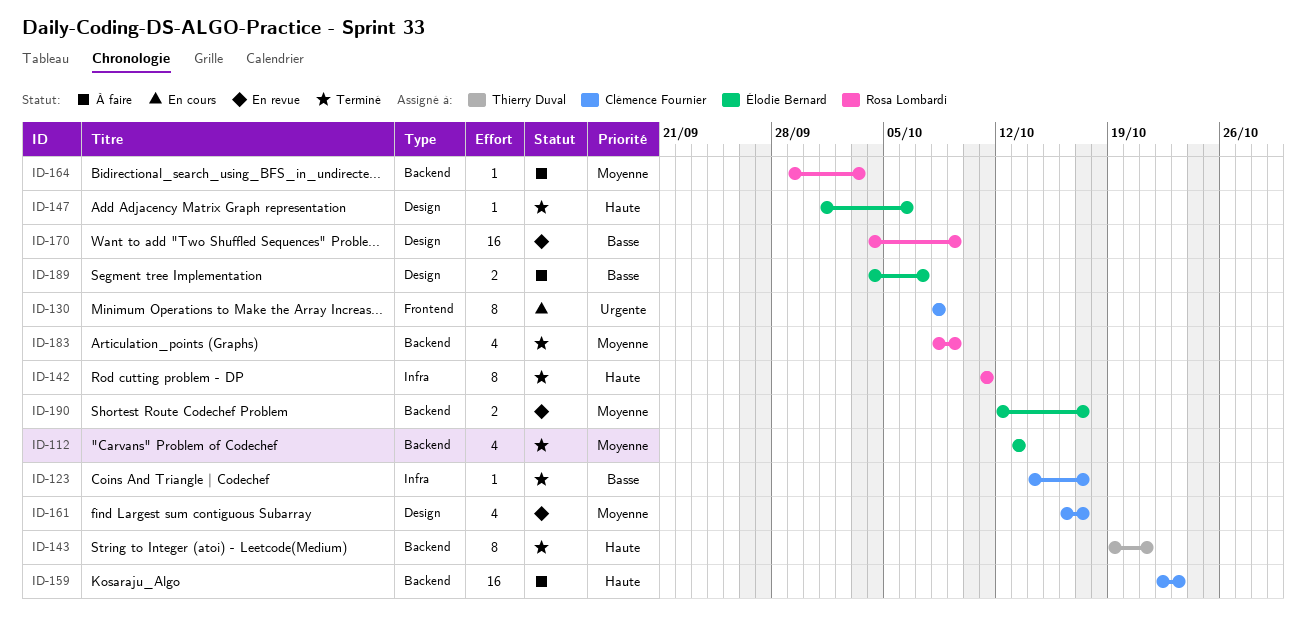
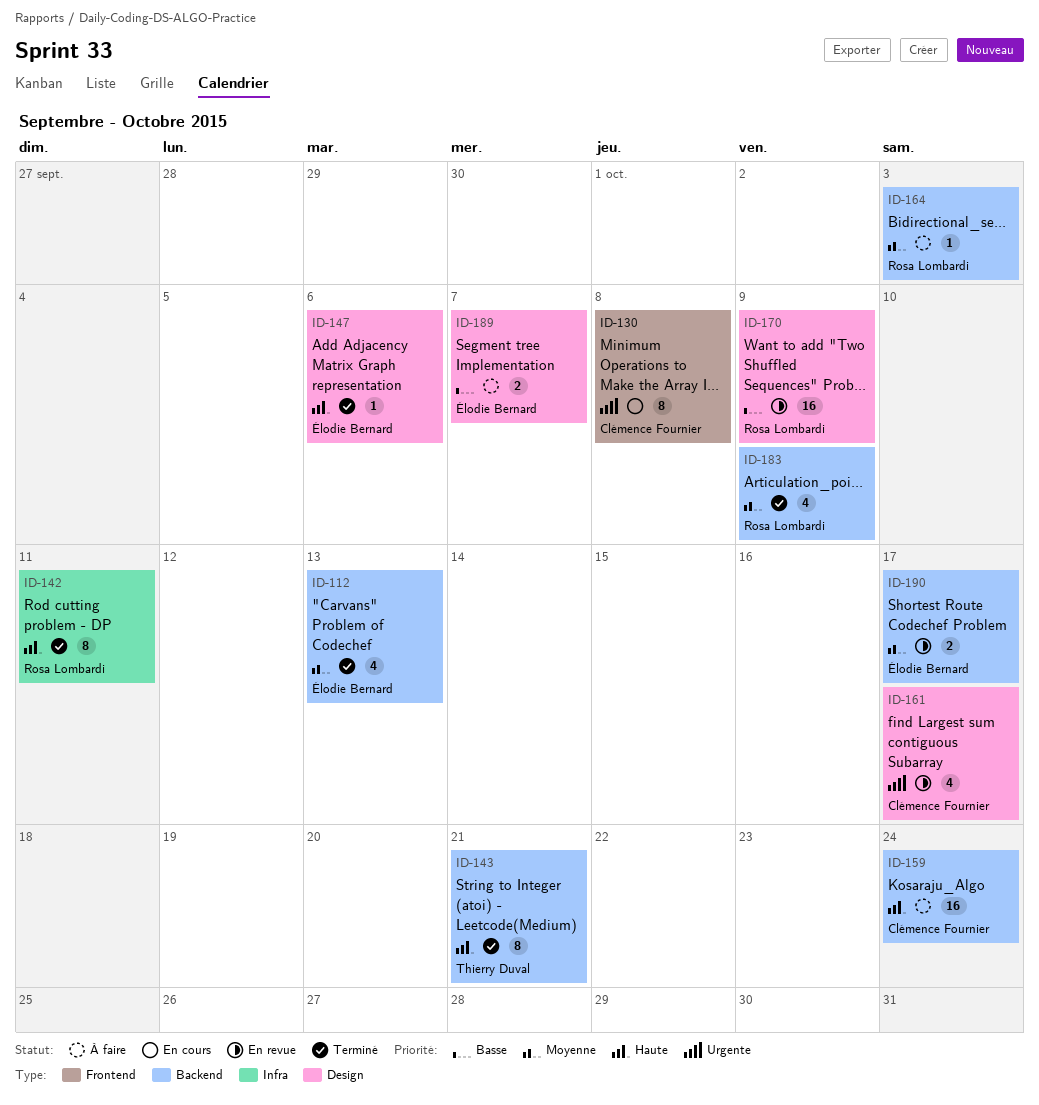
ID-123: present -> none
ID-159, due: Oct 23 -> Oct 24
ID-161, priority: Moyenne -> Urgente

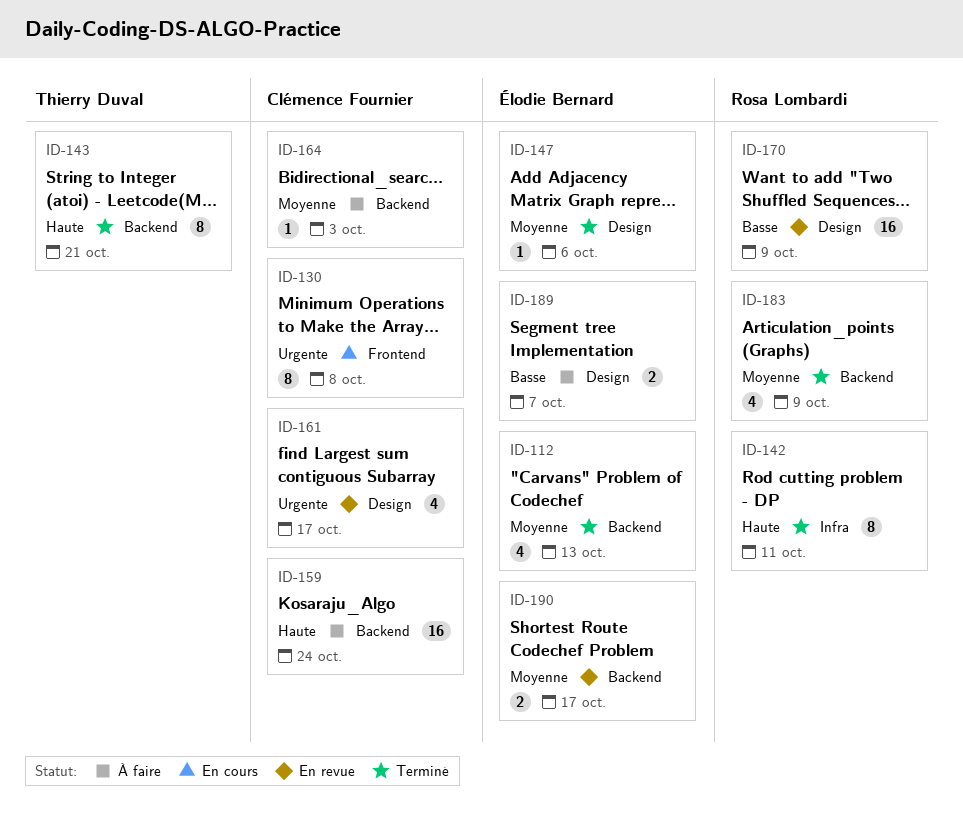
ID-147, priority: Haute -> Moyenne
ID-164, owner: Rosa Lombardi -> Clémence Fournier

